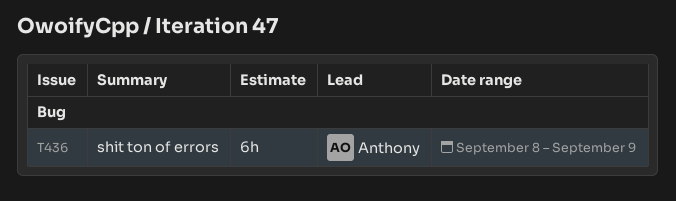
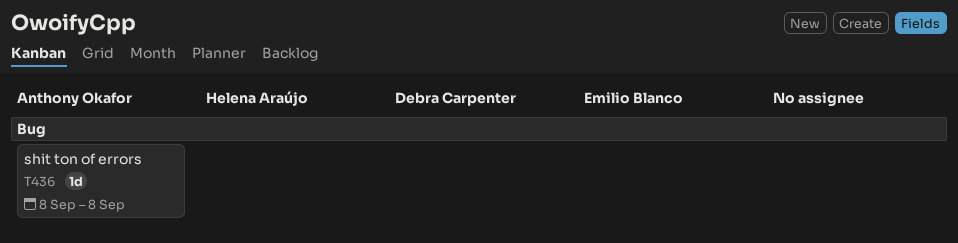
T436, estimate: 6h -> 1d
T436, due: Sep 9 -> Sep 8

